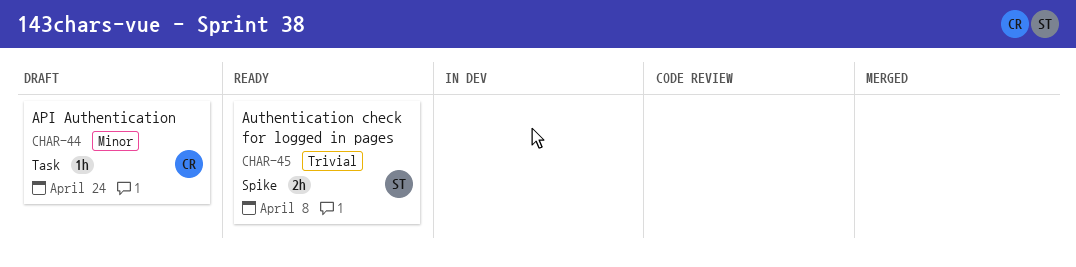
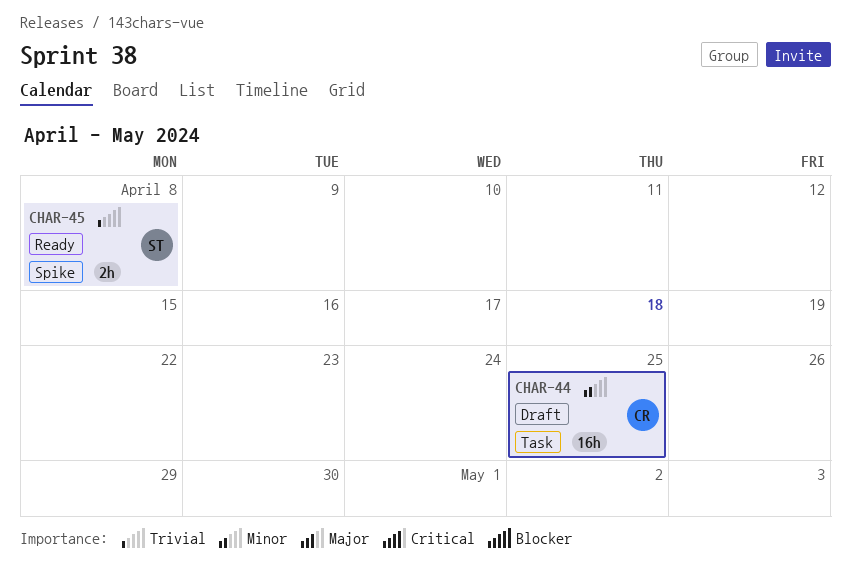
CHAR-44, estimate: 1h -> 16h
CHAR-44, due: Apr 24 -> Apr 25

